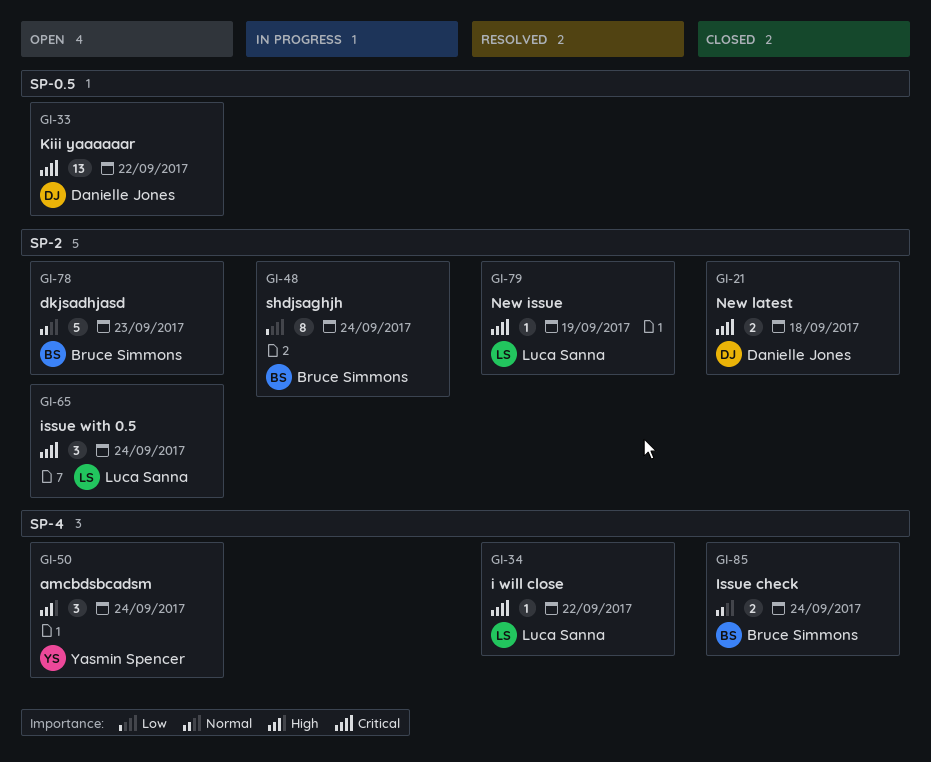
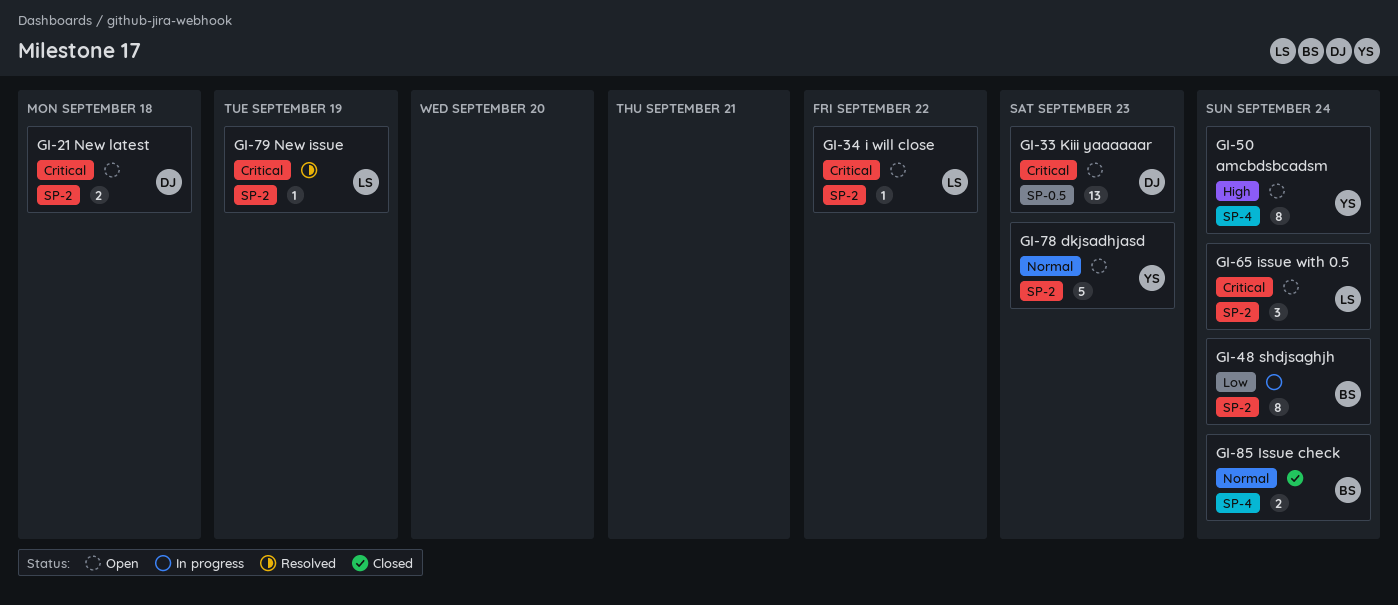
GI-21, status: Closed -> Open
GI-33, due: Sep 22 -> Sep 23
GI-34, status: Resolved -> Open
GI-34, label: SP-4 -> SP-2
GI-50, estimate: 3 -> 8
GI-78, owner: Bruce Simmons -> Yasmin Spencer

